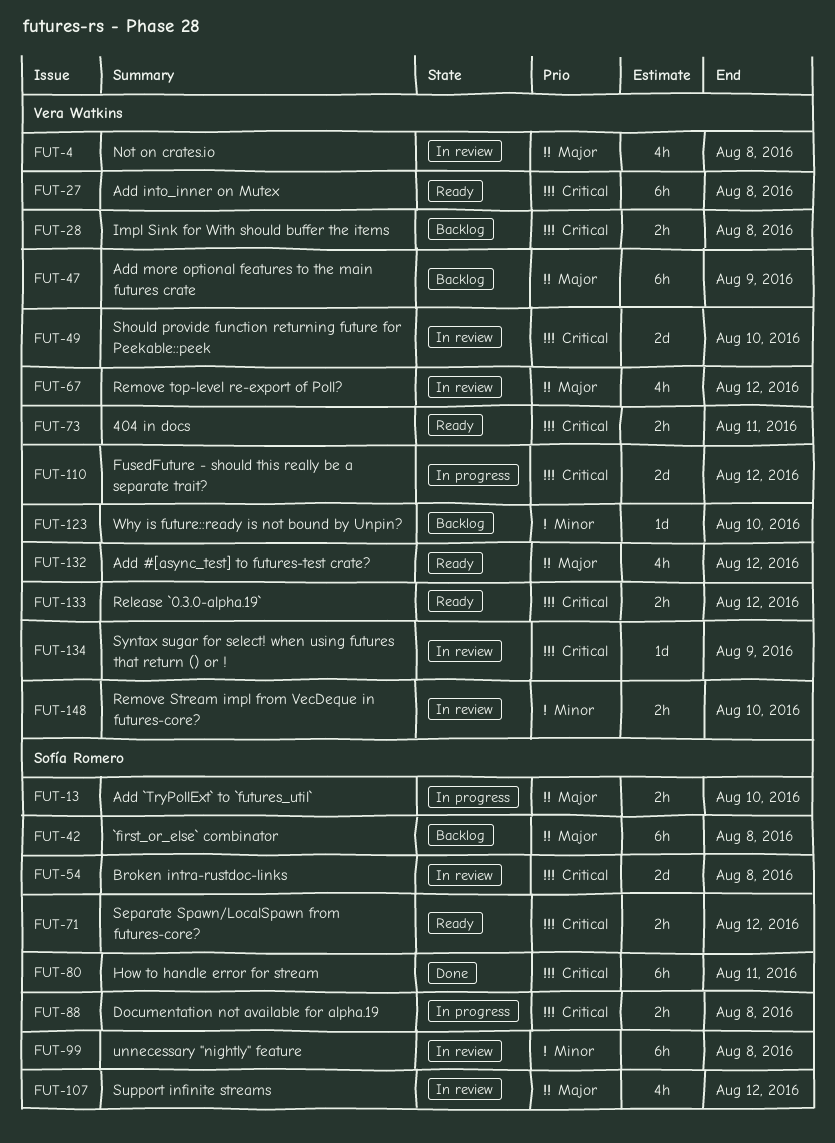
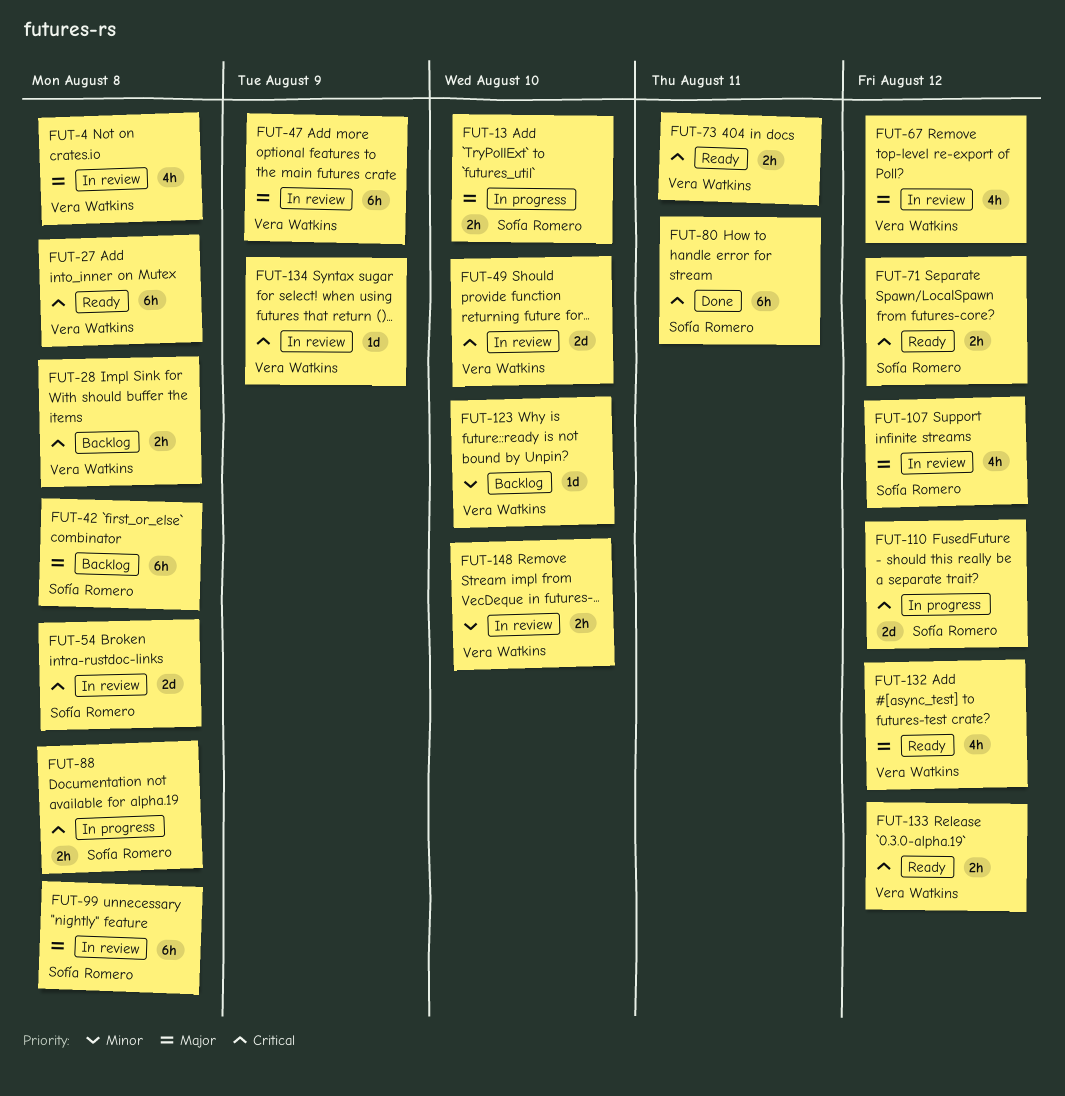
FUT-47, status: Backlog -> In review
FUT-99, priority: Minor -> Major
FUT-110, owner: Vera Watkins -> Sofía Romero

